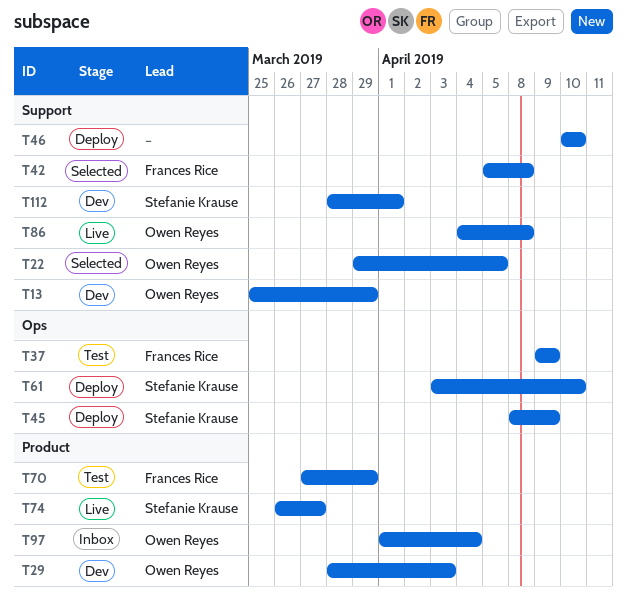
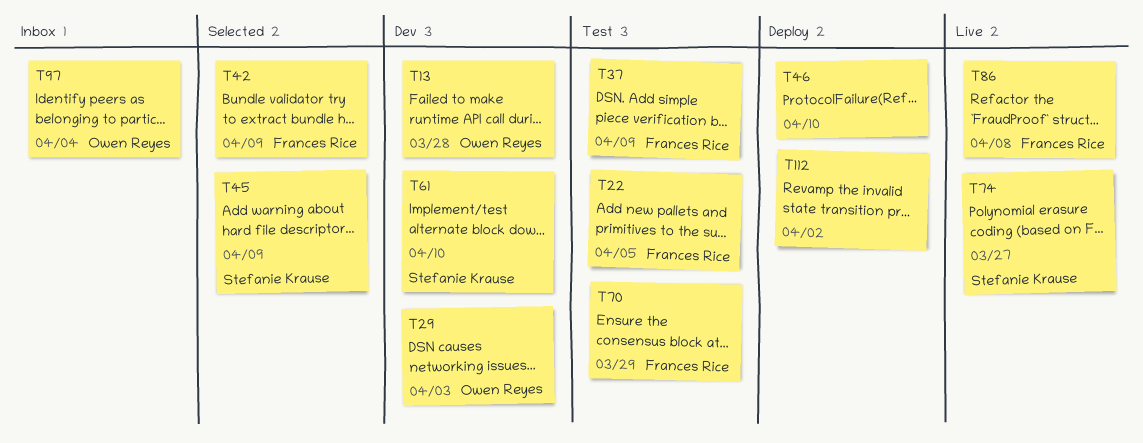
T13, due: Mar 29 -> Mar 28
T22, status: Selected -> Test
T22, owner: Owen Reyes -> Frances Rice
T42, due: Apr 8 -> Apr 9
T45, status: Deploy -> Selected
T61, status: Deploy -> Dev
T86, owner: Owen Reyes -> Frances Rice
T112, status: Dev -> Deploy
T112, owner: Stefanie Krause -> none
T112, due: Apr 1 -> Apr 2

